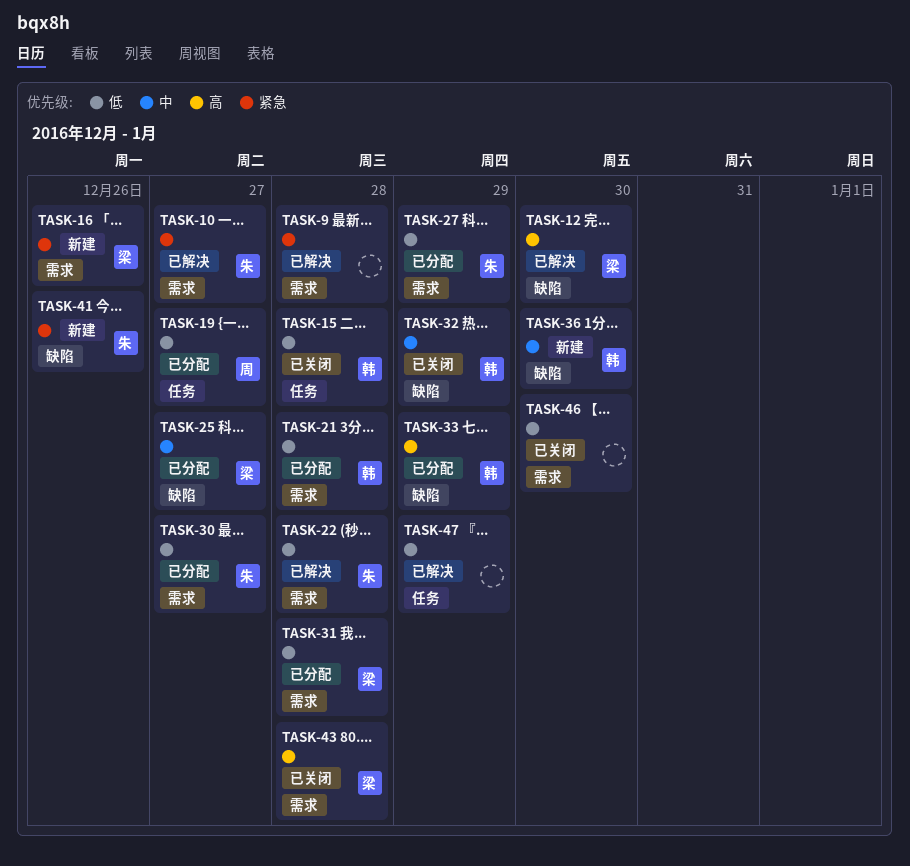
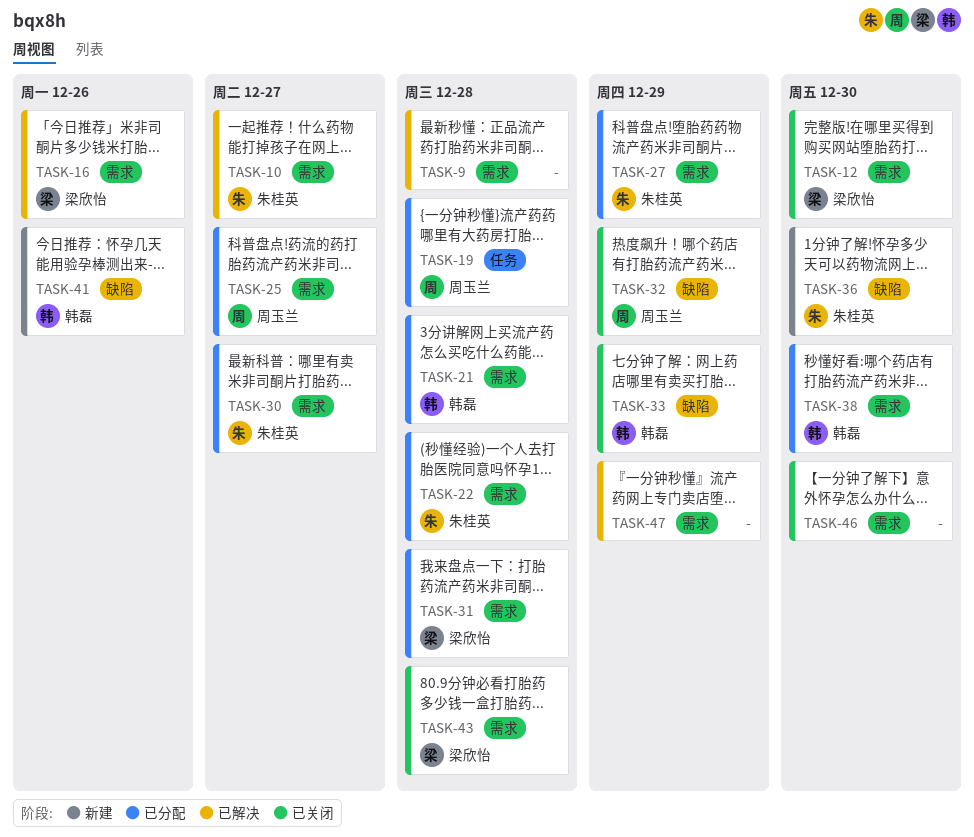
TASK-12, status: 已解决 -> 已关闭
TASK-12, label: 缺陷 -> 需求
TASK-15: present -> none
TASK-16, status: 新建 -> 已解决
TASK-19, due: Dec 27 -> Dec 28
TASK-22, status: 已解决 -> 已分配
TASK-25, owner: 梁欣怡 -> 周玉兰
TASK-25, label: 缺陷 -> 需求
TASK-32, owner: 韩磊 -> 周玉兰
TASK-33, status: 已分配 -> 已关闭
TASK-36, owner: 韩磊 -> 朱桂英
TASK-38: none -> present
TASK-41, owner: 朱桂英 -> 韩磊
TASK-47, label: 任务 -> 需求

